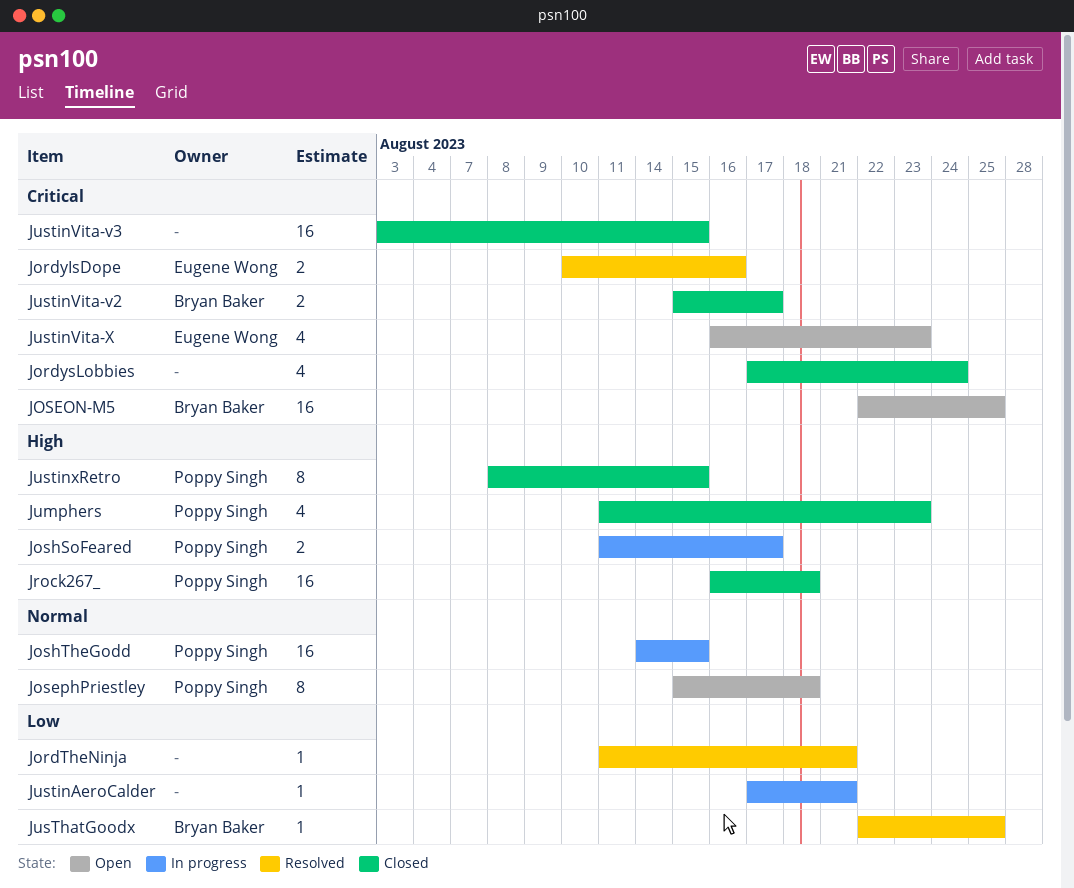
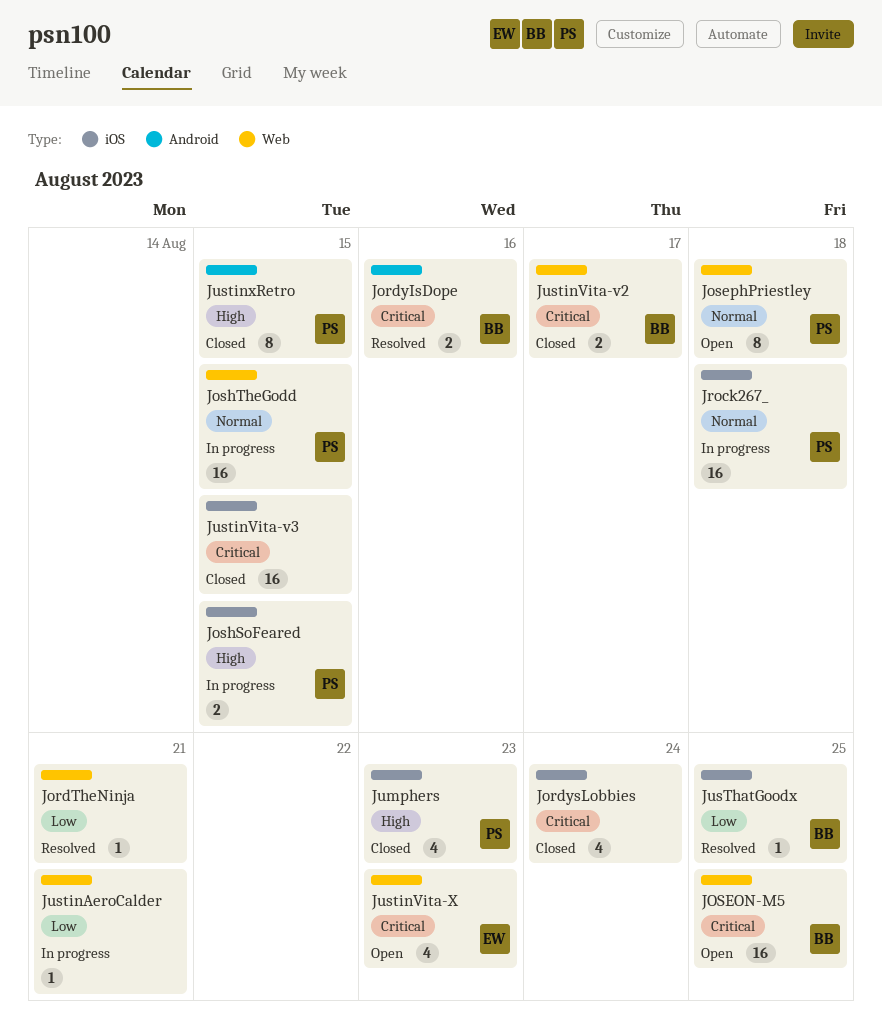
JordyIsDope, owner: Eugene Wong -> Bryan Baker
JoshSoFeared, due: Aug 17 -> Aug 15
Jrock267_, status: Closed -> In progress
Jrock267_, priority: High -> Normal

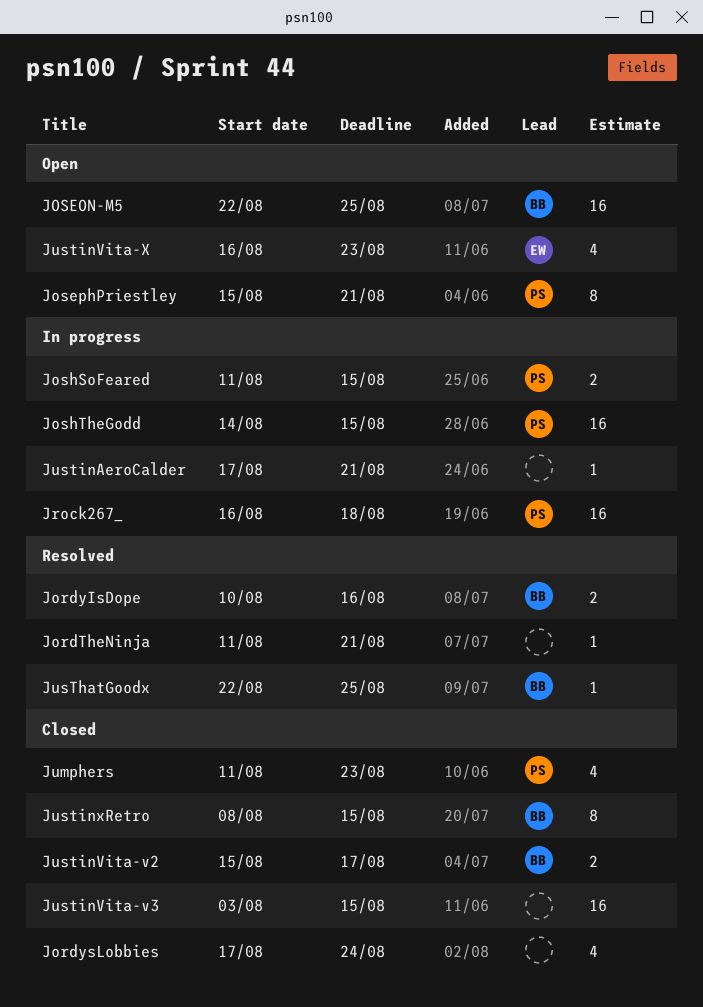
JosephPriestley, due: Aug 18 -> Aug 21
JustinxRetro, owner: PS -> BB

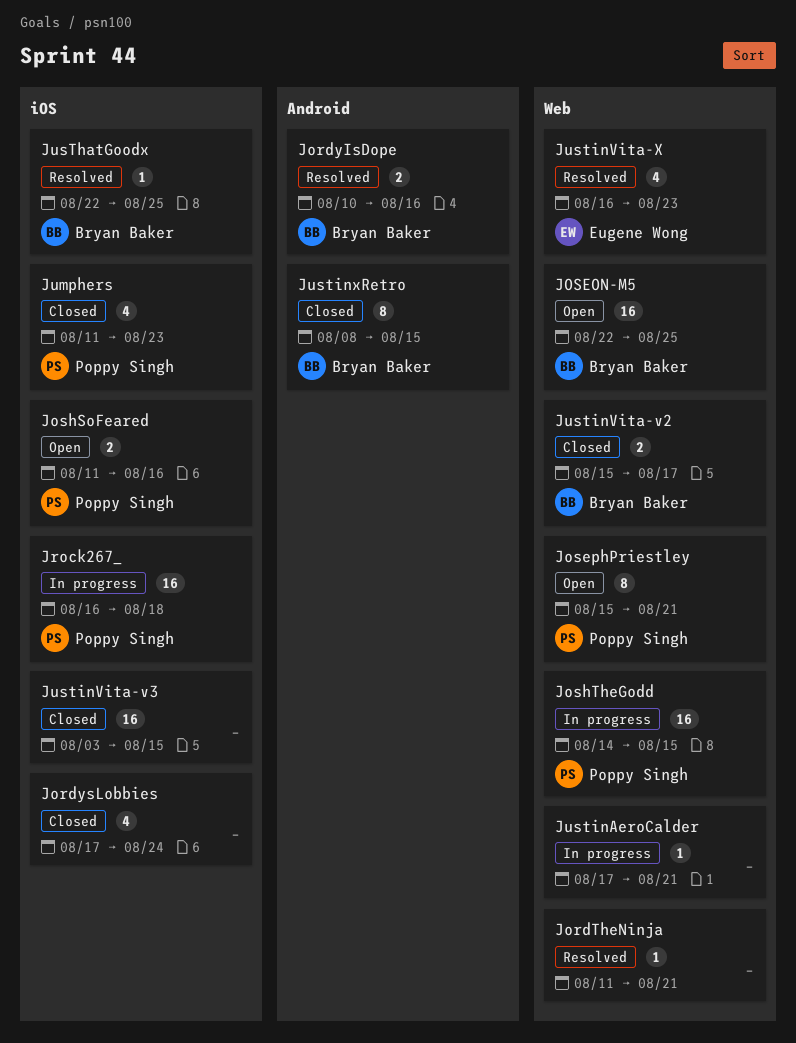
JoshSoFeared, status: In progress -> Open
JoshSoFeared, due: Aug 15 -> Aug 16
JustinVita-X, status: Open -> Resolved

